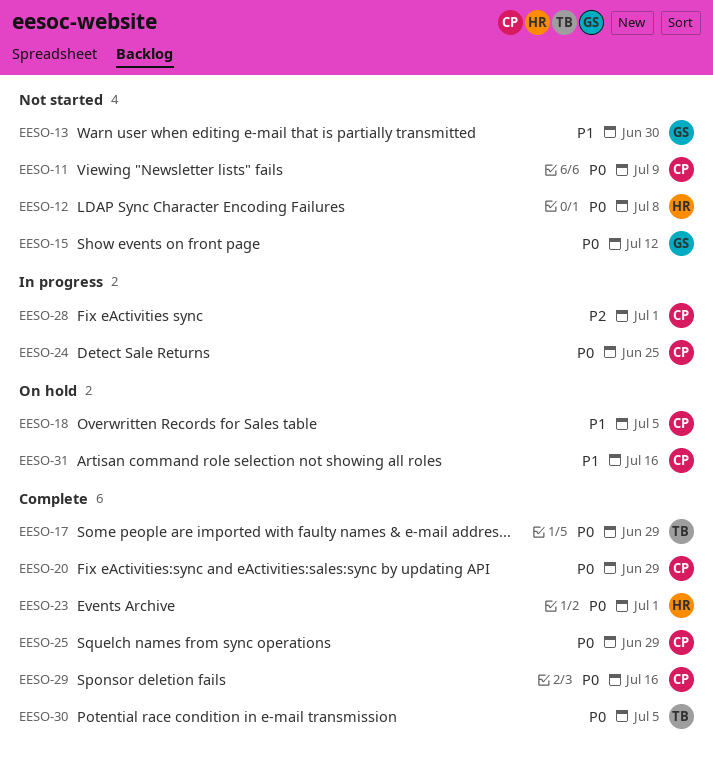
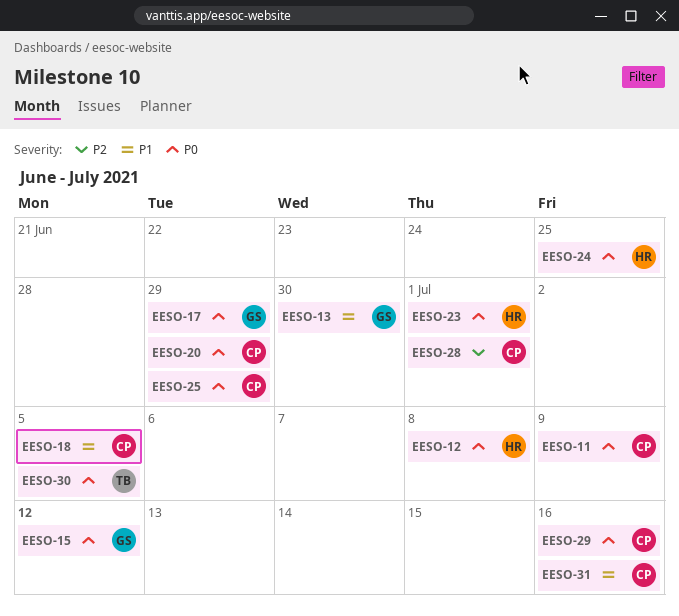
EESO-17, owner: TB -> GS
EESO-24, owner: CP -> HR

